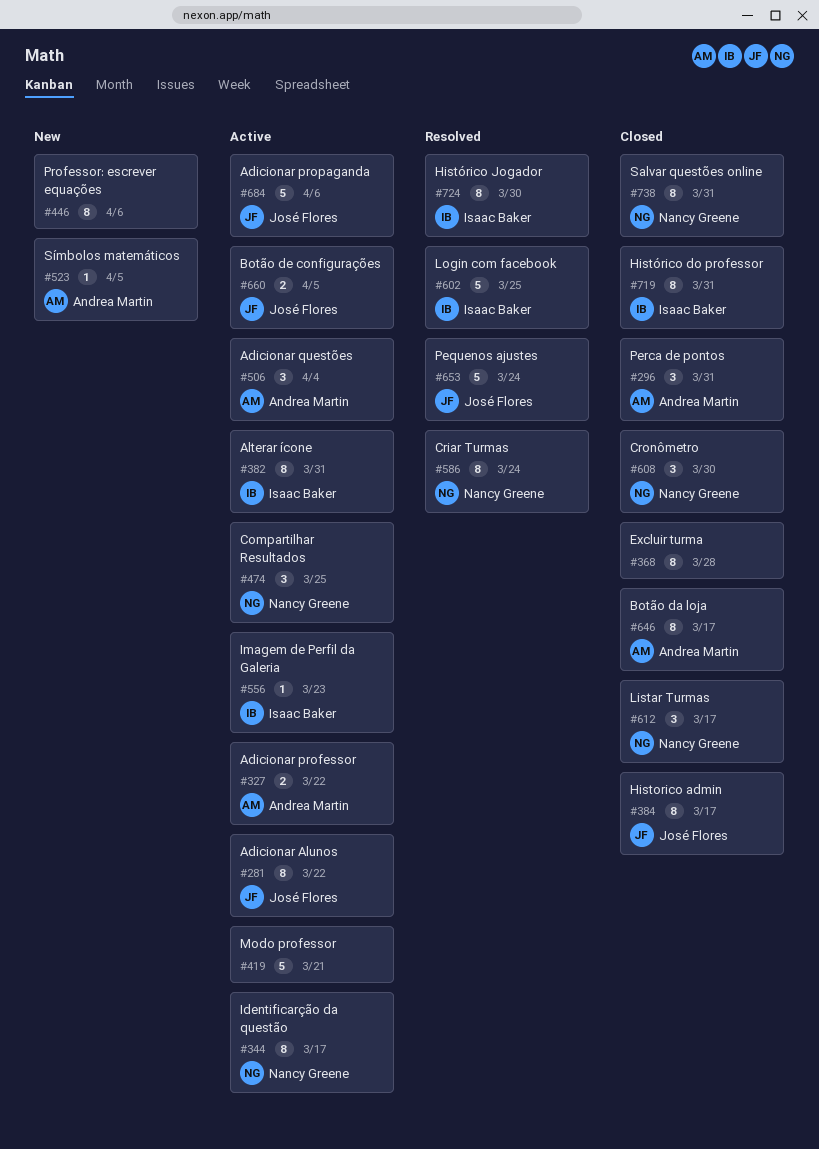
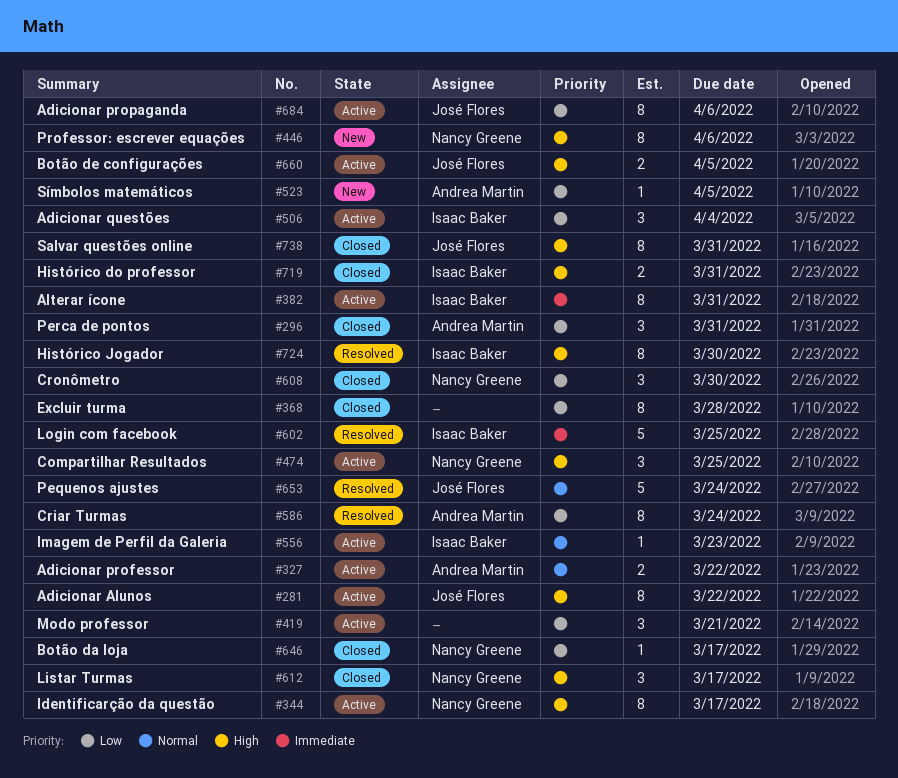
#384: present -> none
#419, estimate: 5 -> 3
#446, owner: none -> Nancy Greene
#506, owner: Andrea Martin -> Isaac Baker
#586, owner: Nancy Greene -> Andrea Martin
#646, owner: Andrea Martin -> Nancy Greene
#646, estimate: 8 -> 1
#684, estimate: 5 -> 8
#719, estimate: 8 -> 2
#738, owner: Nancy Greene -> José Flores

